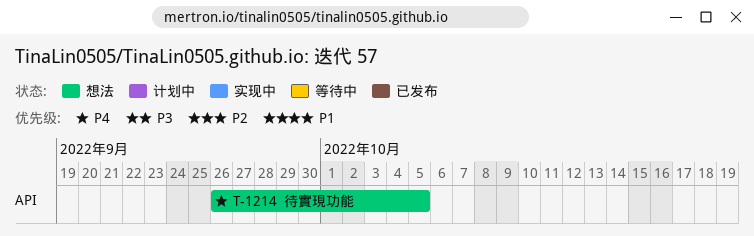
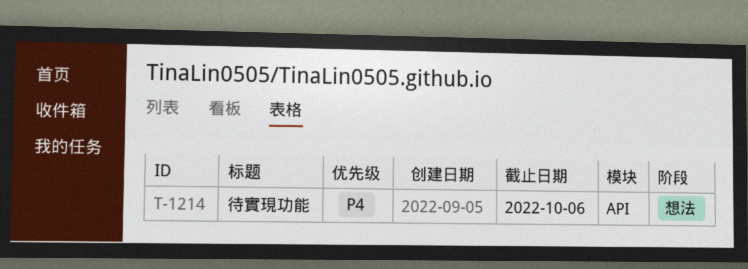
T-1214, due: Oct 5 -> Oct 6

